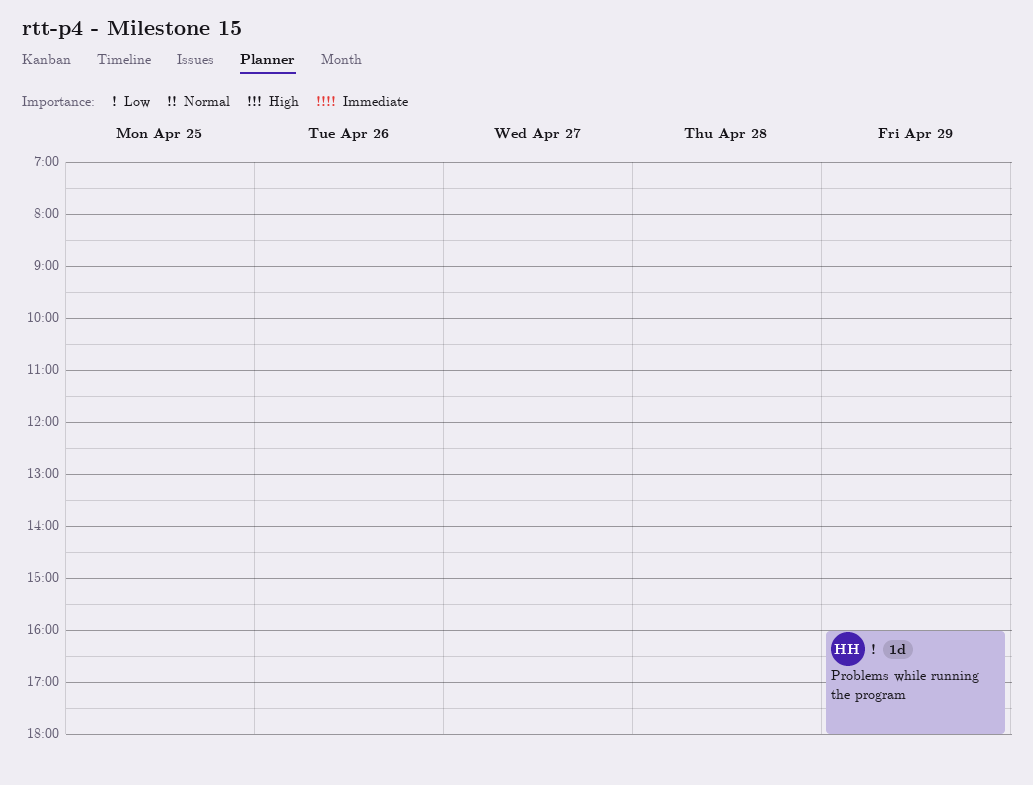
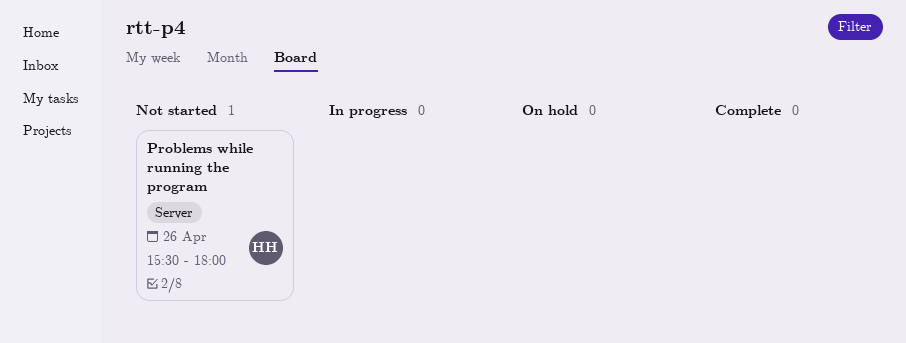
Problems while running the program, day: Apr 29 -> Apr 26
Problems while running the program, begins: 16:00 -> 15:30

